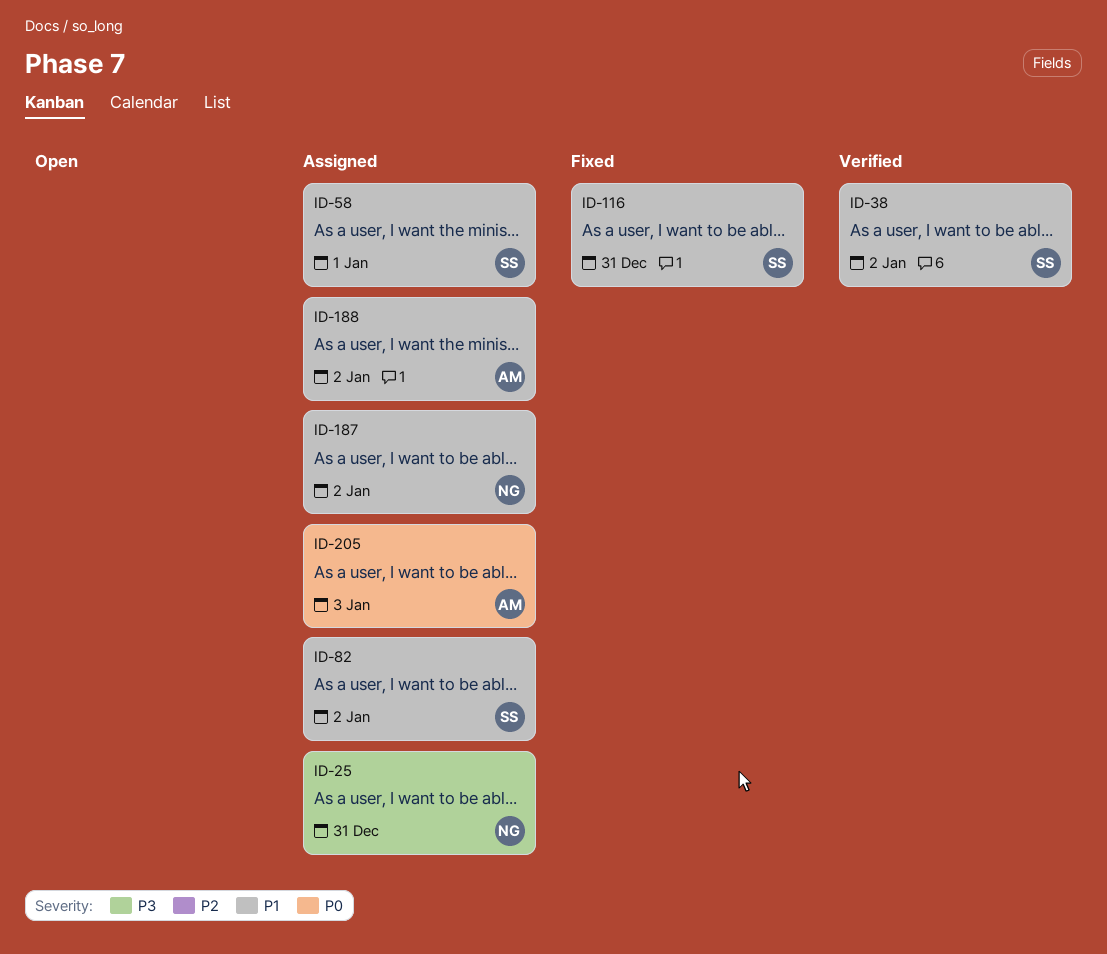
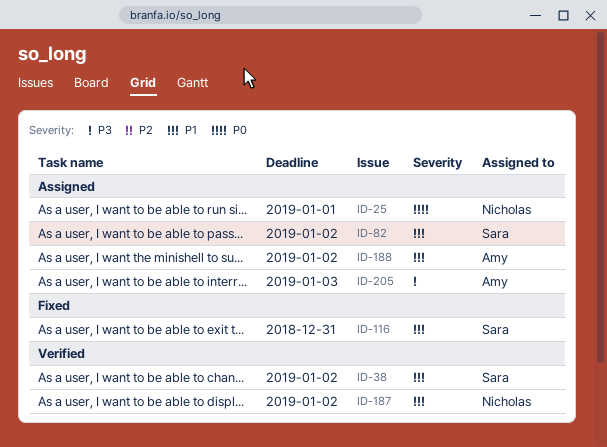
ID-25, priority: P3 -> P0
ID-25, due: Dec 31 -> Jan 1
ID-58: present -> none
ID-187, status: Assigned -> Verified
ID-205, priority: P0 -> P3

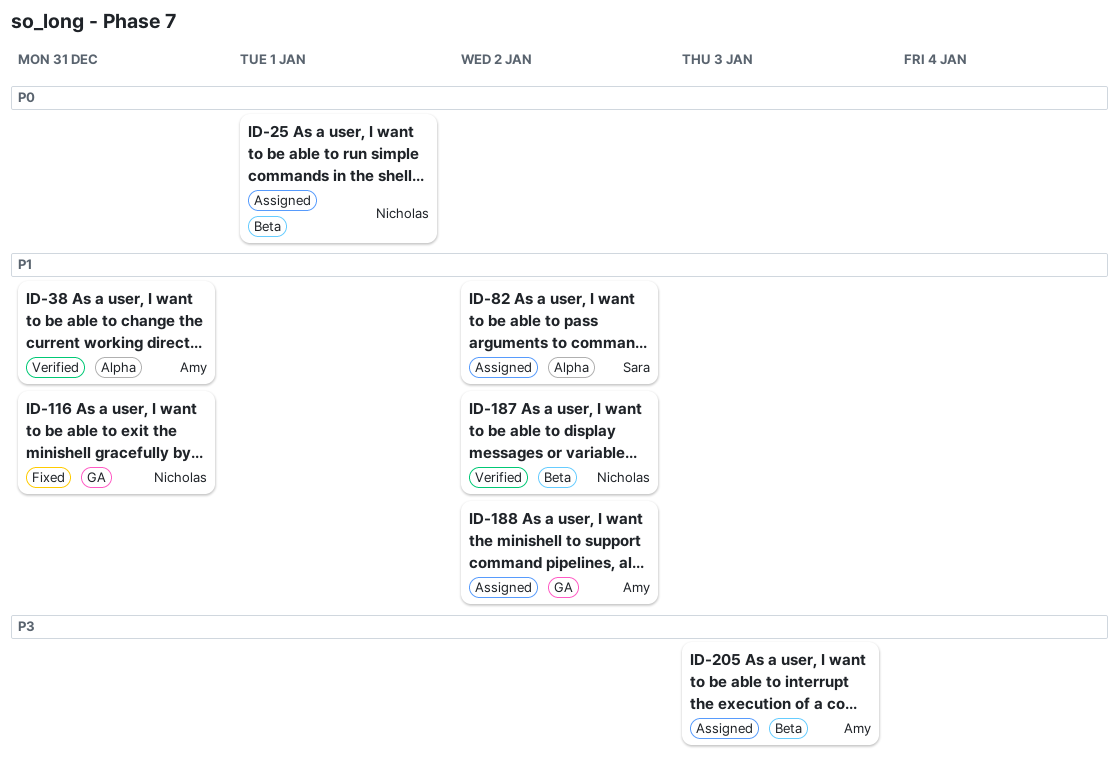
ID-38, owner: Sara -> Amy
ID-38, due: Jan 2 -> Dec 31
ID-116, owner: Sara -> Nicholas

